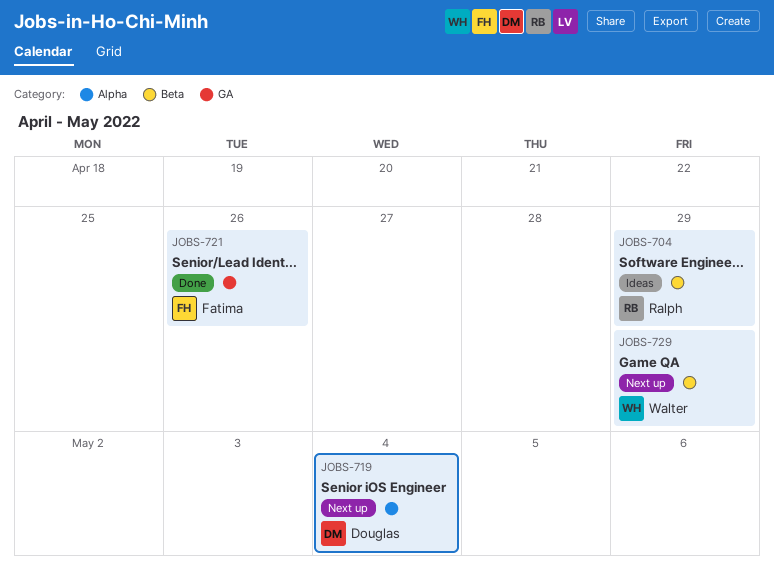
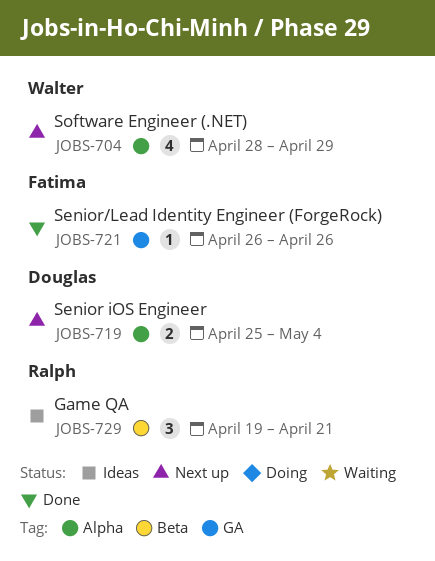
JOBS-704, status: Ideas -> Next up
JOBS-704, owner: Ralph -> Walter
JOBS-704, label: Beta -> Alpha
JOBS-729, status: Next up -> Ideas
JOBS-729, owner: Walter -> Ralph
JOBS-729, due: Apr 29 -> Apr 21

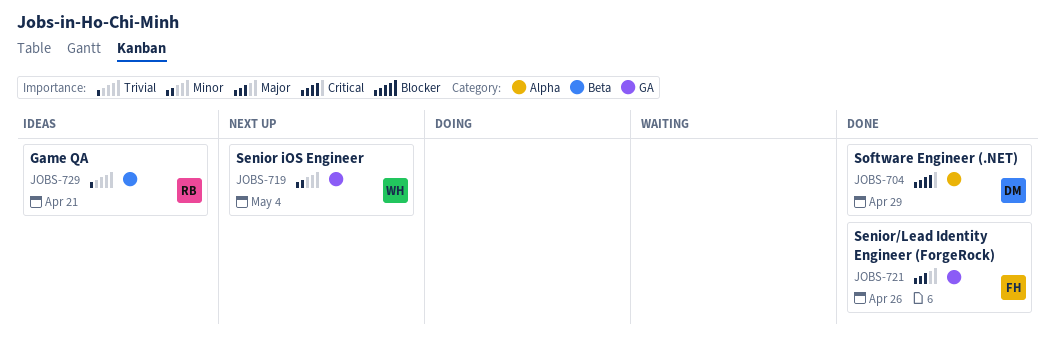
JOBS-704, status: Next up -> Done
JOBS-704, owner: Walter -> Douglas
JOBS-719, owner: Douglas -> Walter
JOBS-719, label: Alpha -> GA

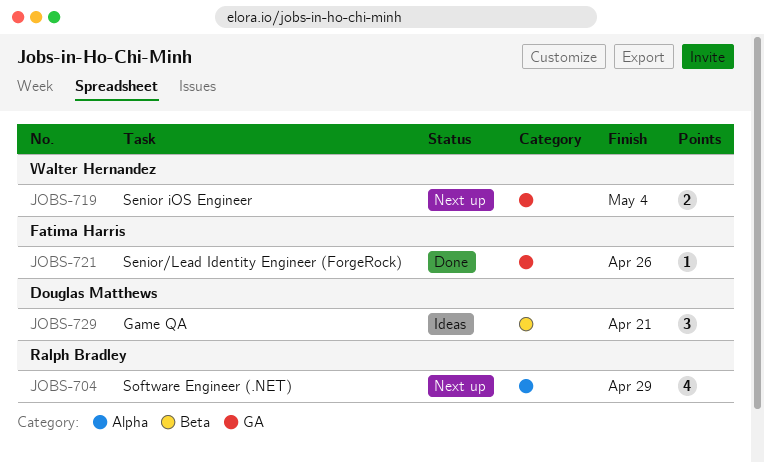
JOBS-704, status: Done -> Next up
JOBS-704, owner: Douglas Matthews -> Ralph Bradley
JOBS-729, owner: Ralph Bradley -> Douglas Matthews

